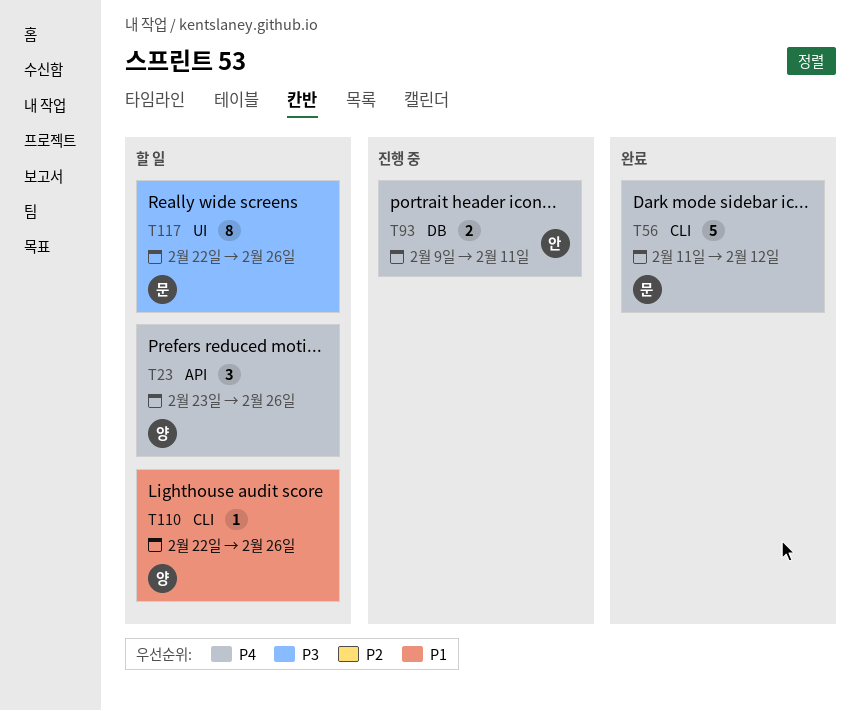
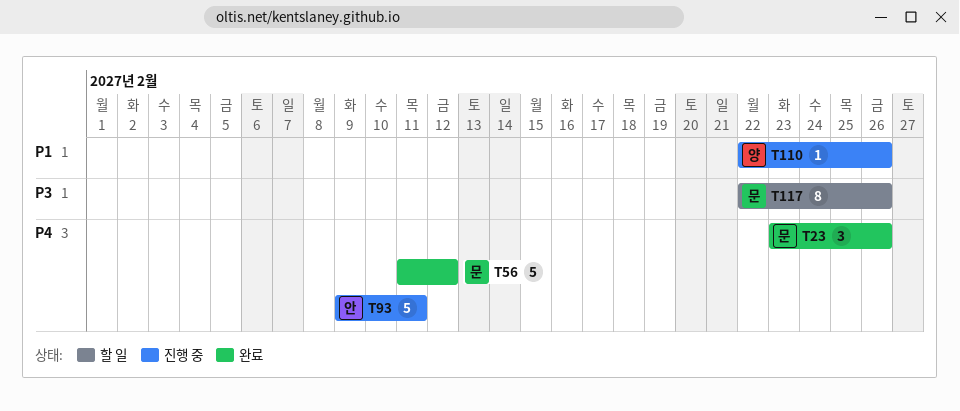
T23, status: 할 일 -> 완료
T23, owner: 양 -> 문
T93, estimate: 2 -> 5
T110, status: 할 일 -> 진행 중

